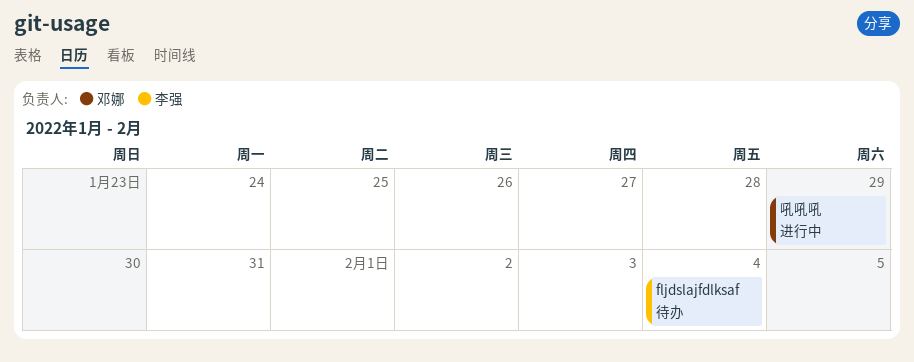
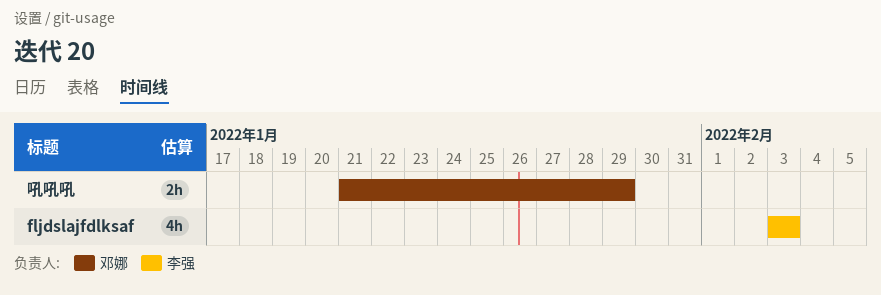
fljdslajfdlksaf, due: Feb 4 -> Feb 3

